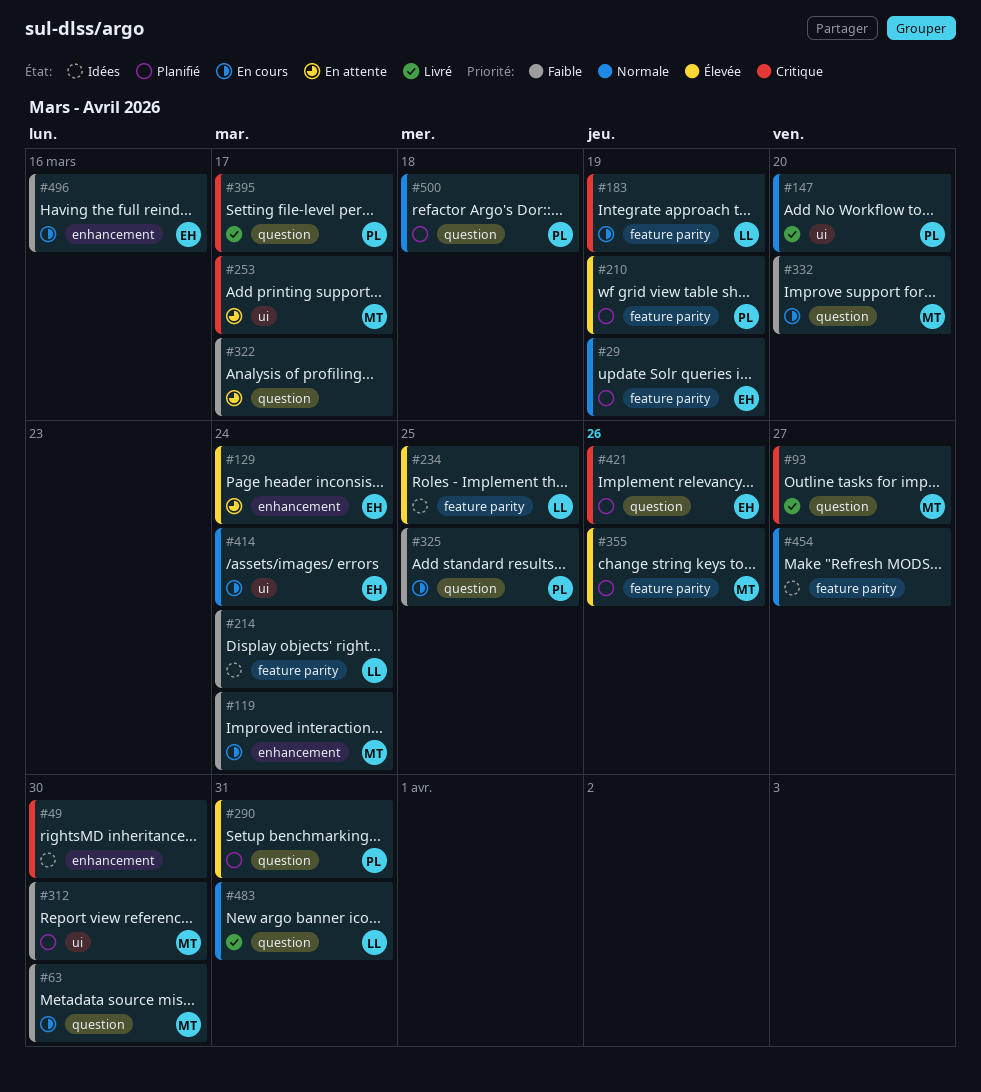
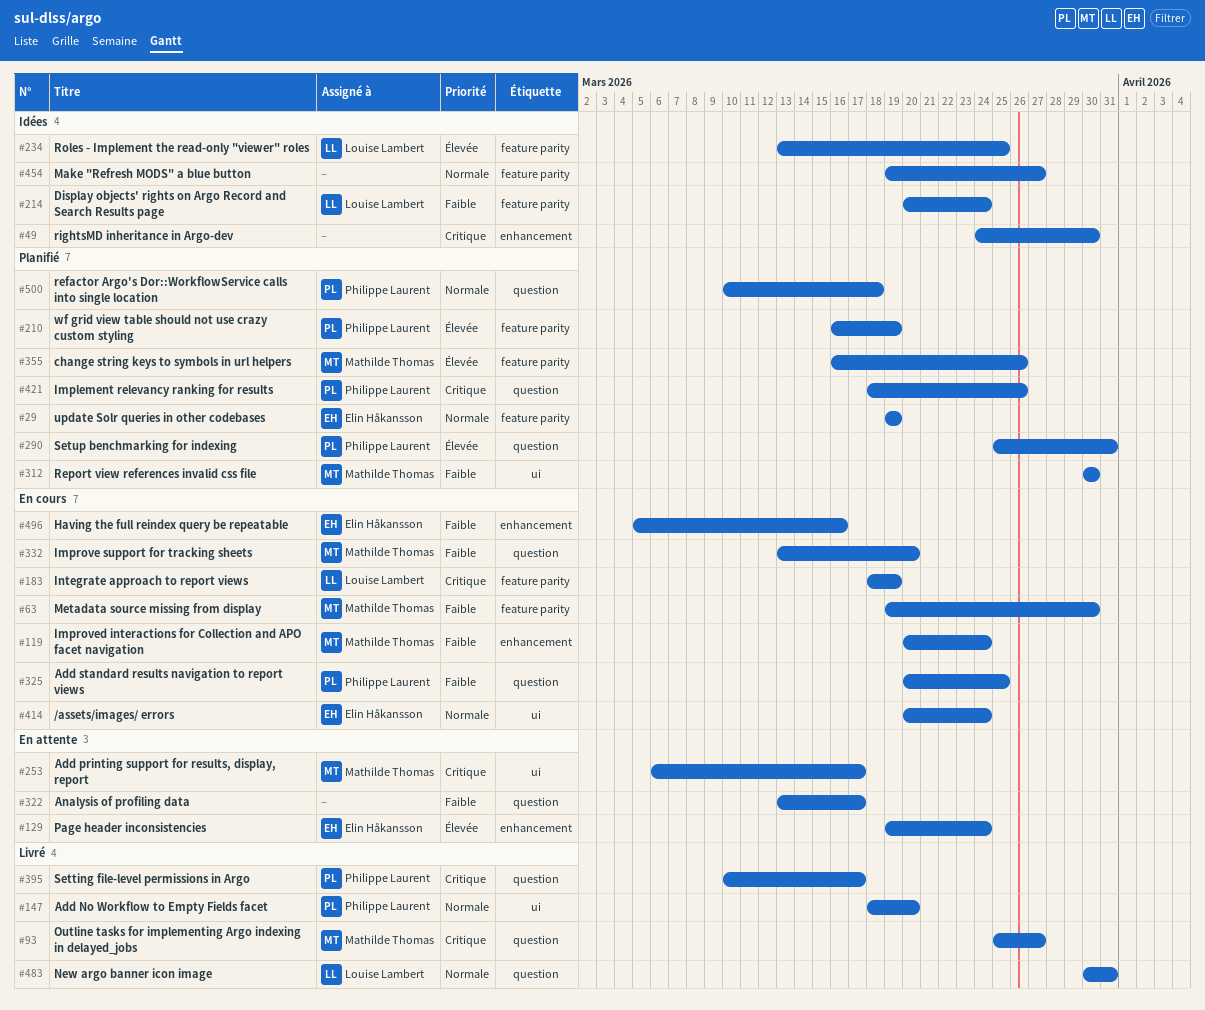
#63, label: question -> feature parity
#421, owner: Elin Håkansson -> Philippe Laurent

